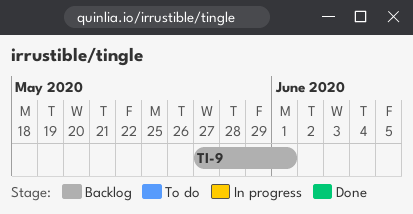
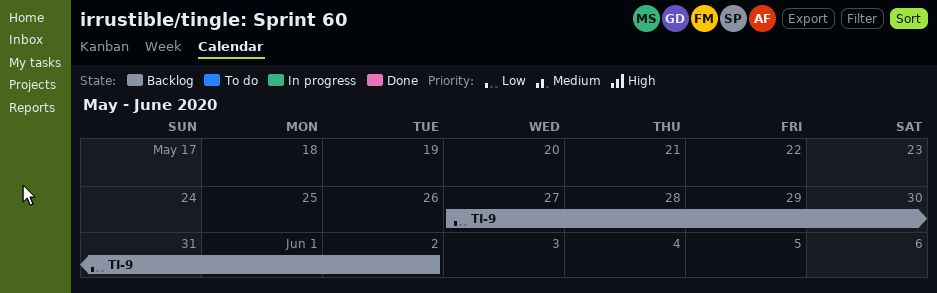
TI-9, due: Jun 1 -> Jun 2

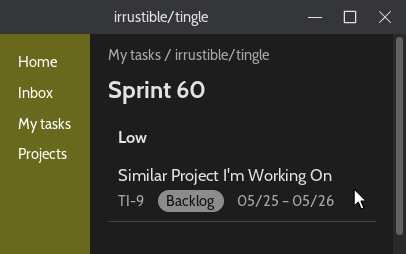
TI-9, start: May 27 -> May 25
TI-9, due: Jun 2 -> May 26

